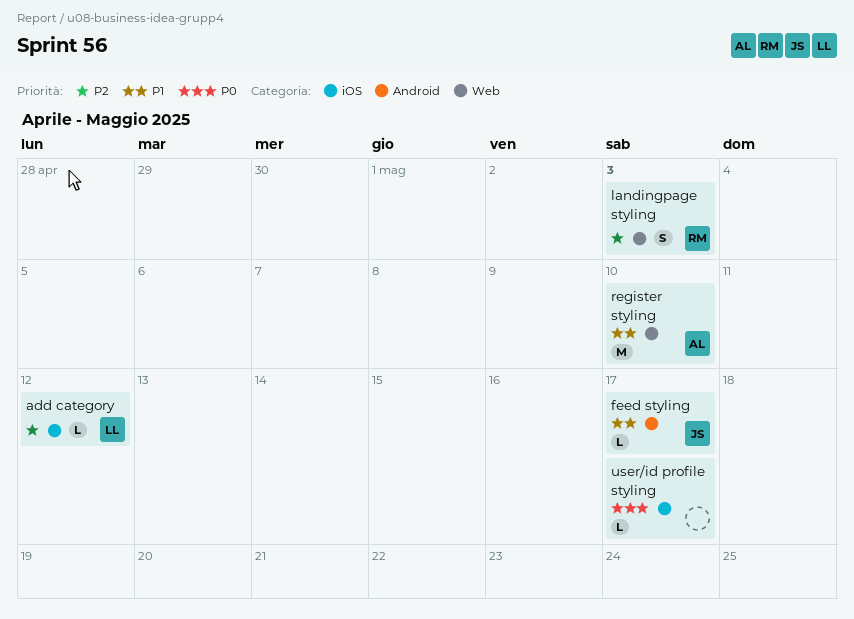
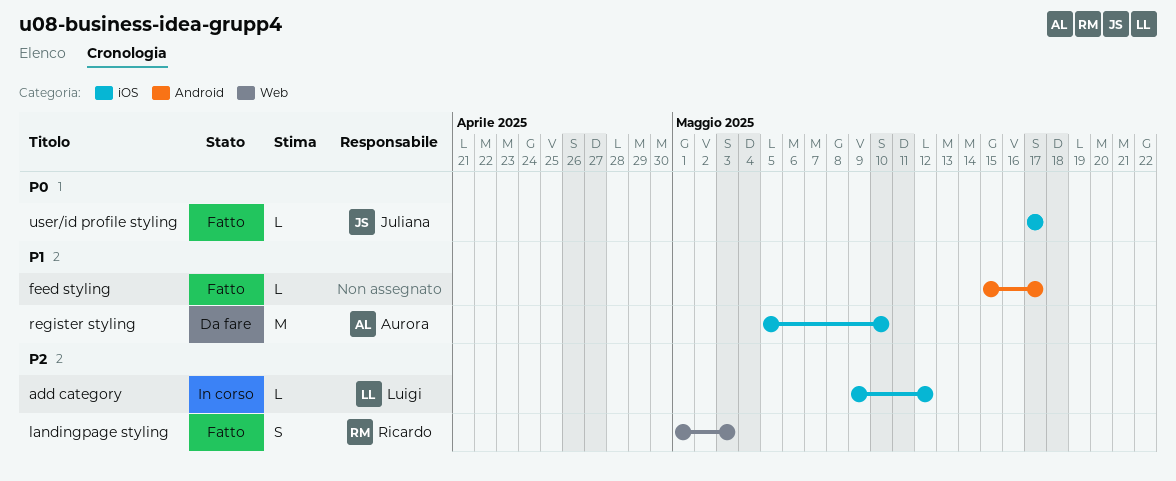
feed styling, owner: Juliana -> none
register styling, label: Web -> iOS
user/id profile styling, owner: none -> Juliana

